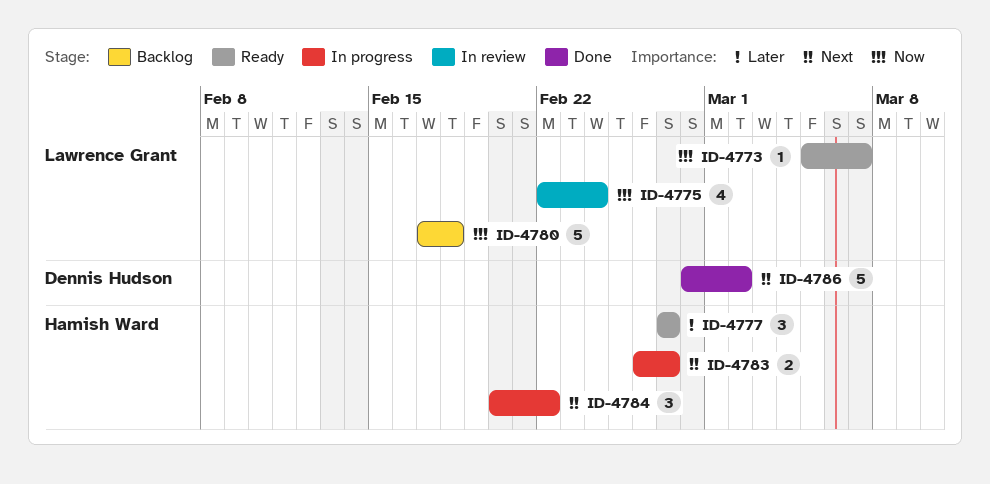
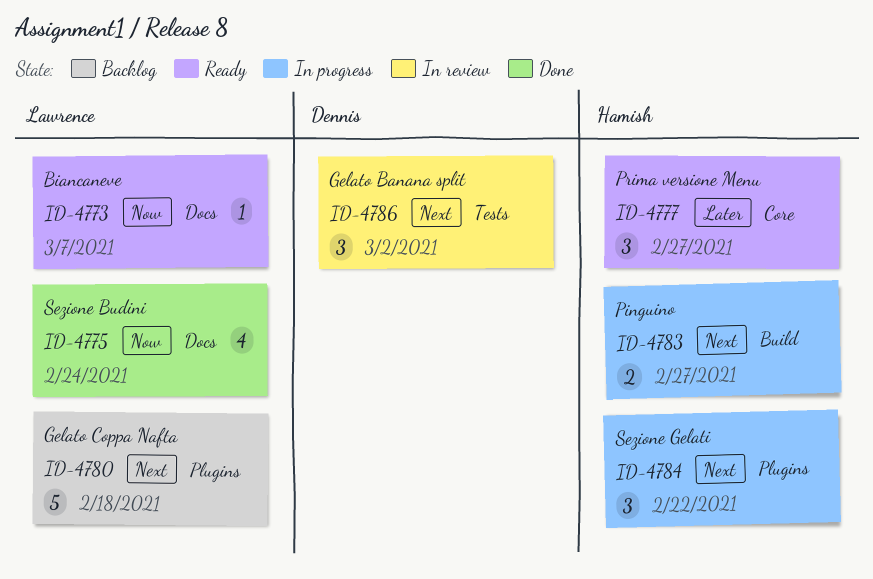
ID-4775, status: In review -> Done
ID-4780, priority: Now -> Next
ID-4786, status: Done -> In review
ID-4786, estimate: 5 -> 3

